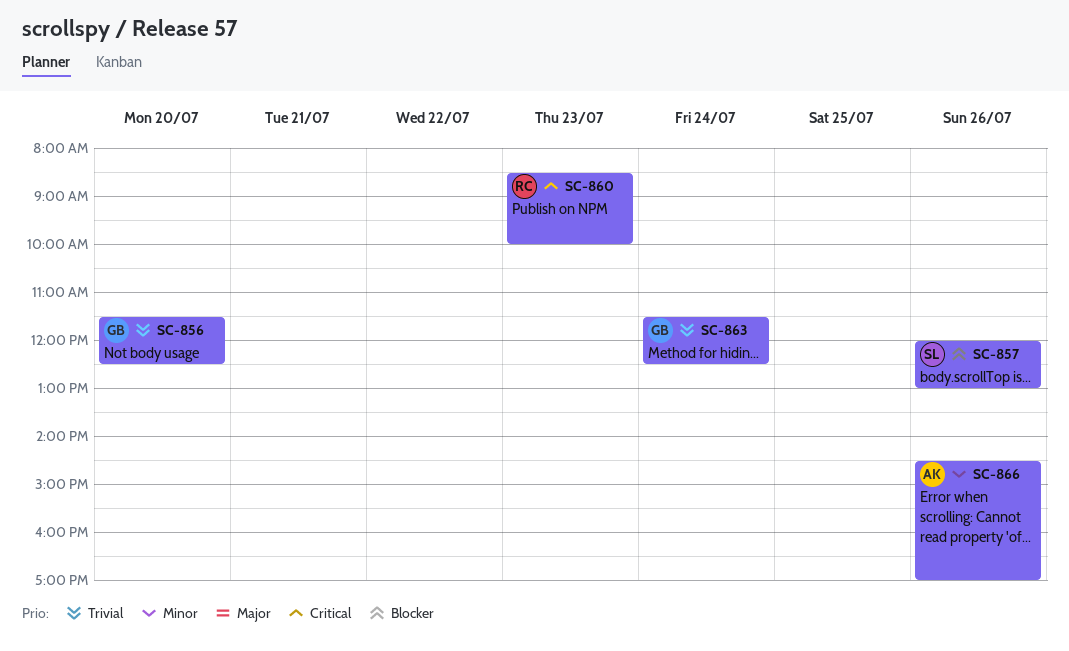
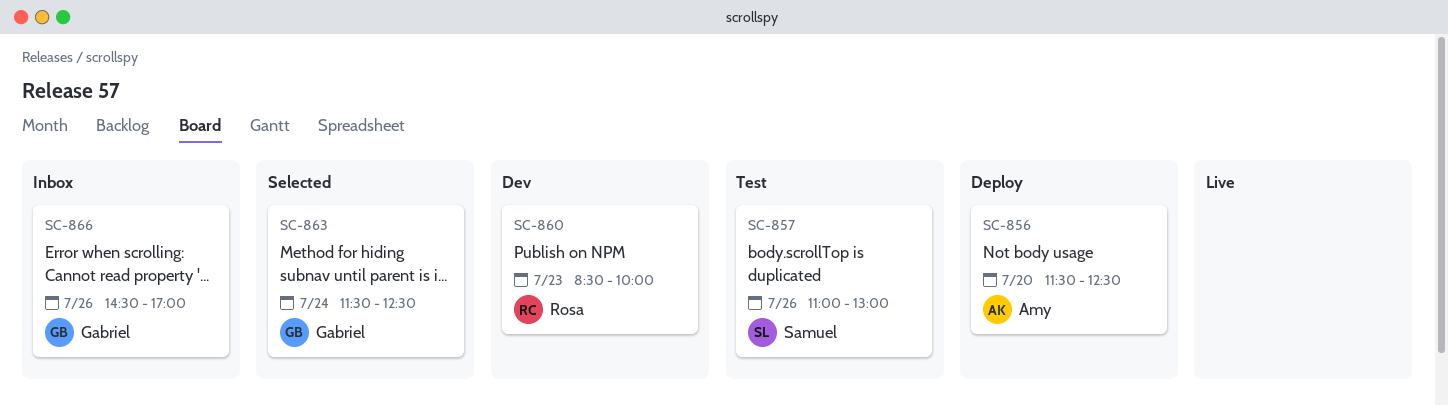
SC-856, owner: Gabriel -> Amy
SC-857, begins: 12:00 -> 11:00
SC-866, owner: Amy -> Gabriel

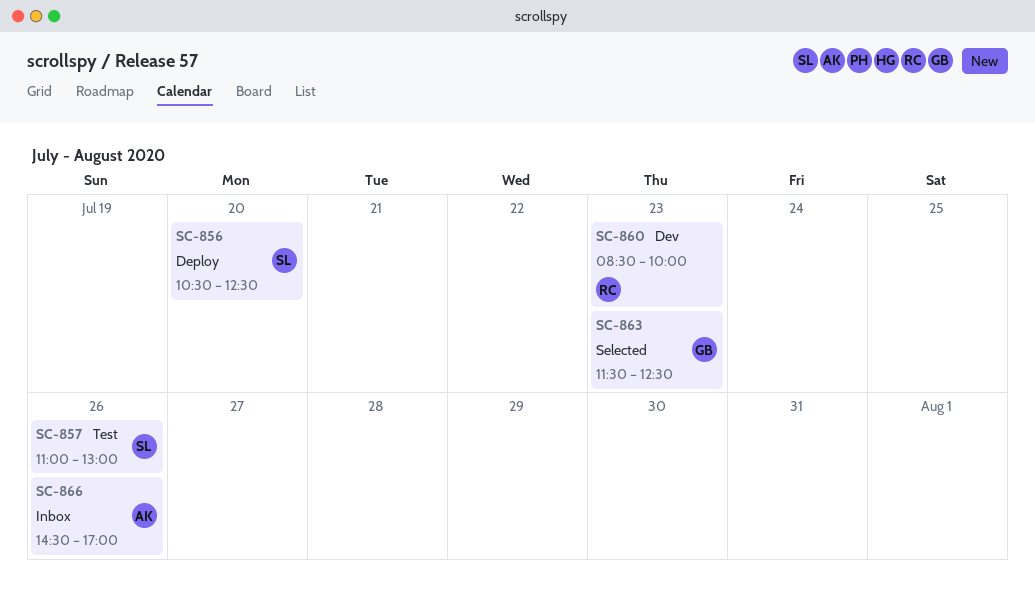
SC-856, owner: Amy -> Samuel
SC-856, begins: 11:30 -> 10:30
SC-863, day: Jul 24 -> Jul 23
SC-866, owner: Gabriel -> Amy

